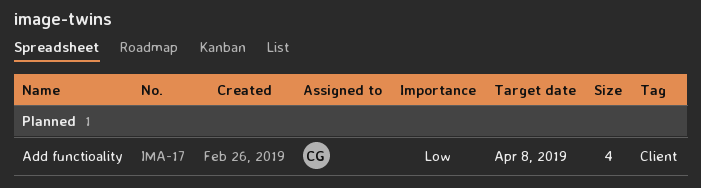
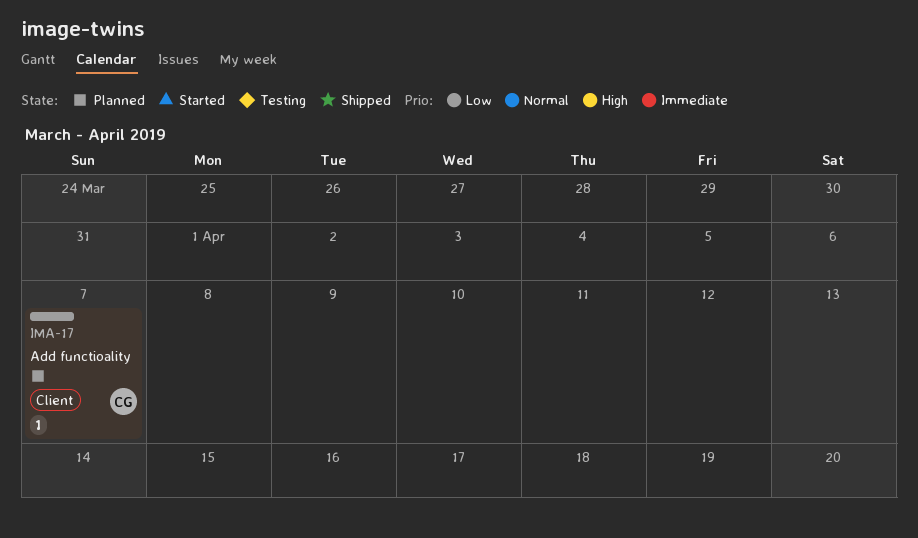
IMA-17, estimate: 4 -> 1
IMA-17, due: Apr 8 -> Apr 7

